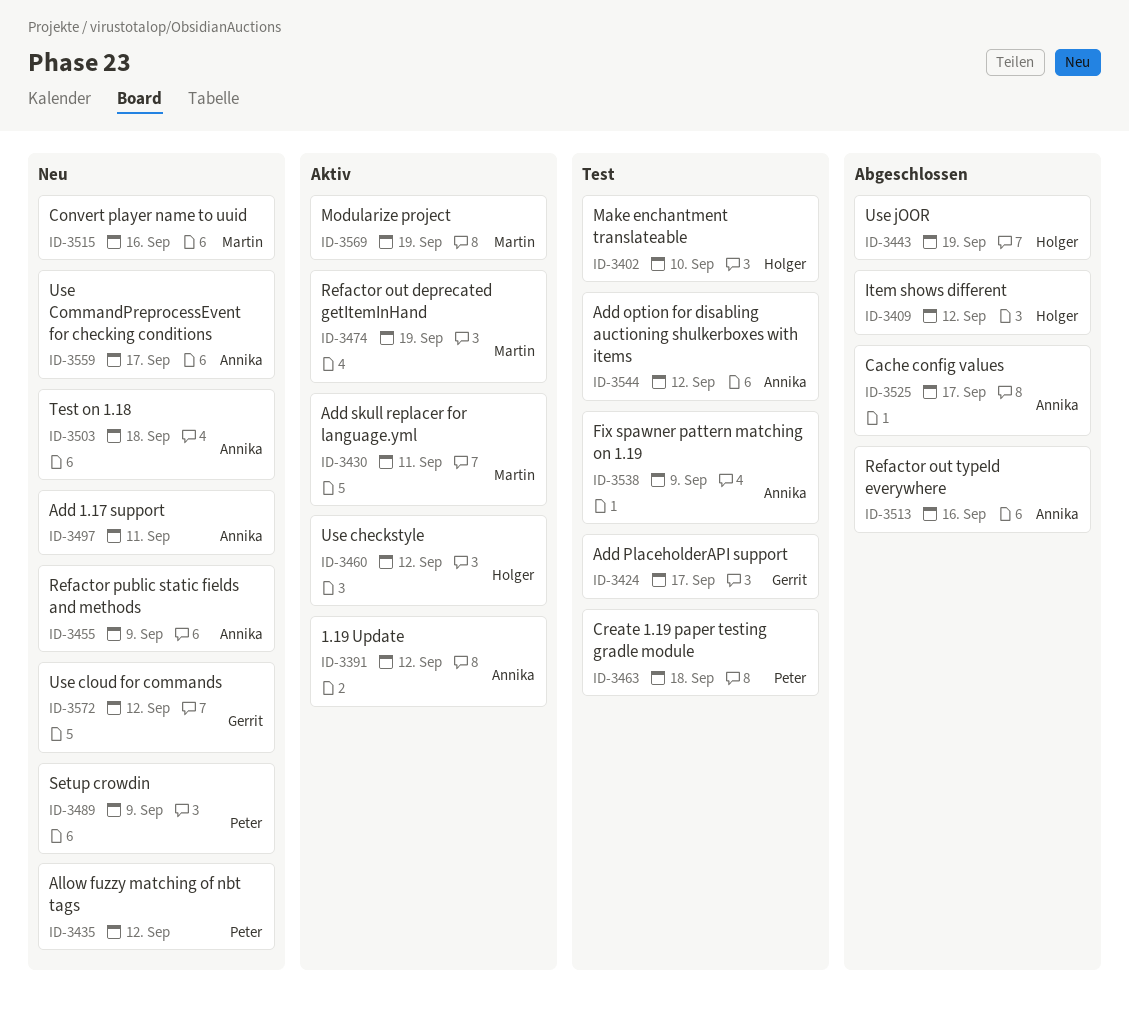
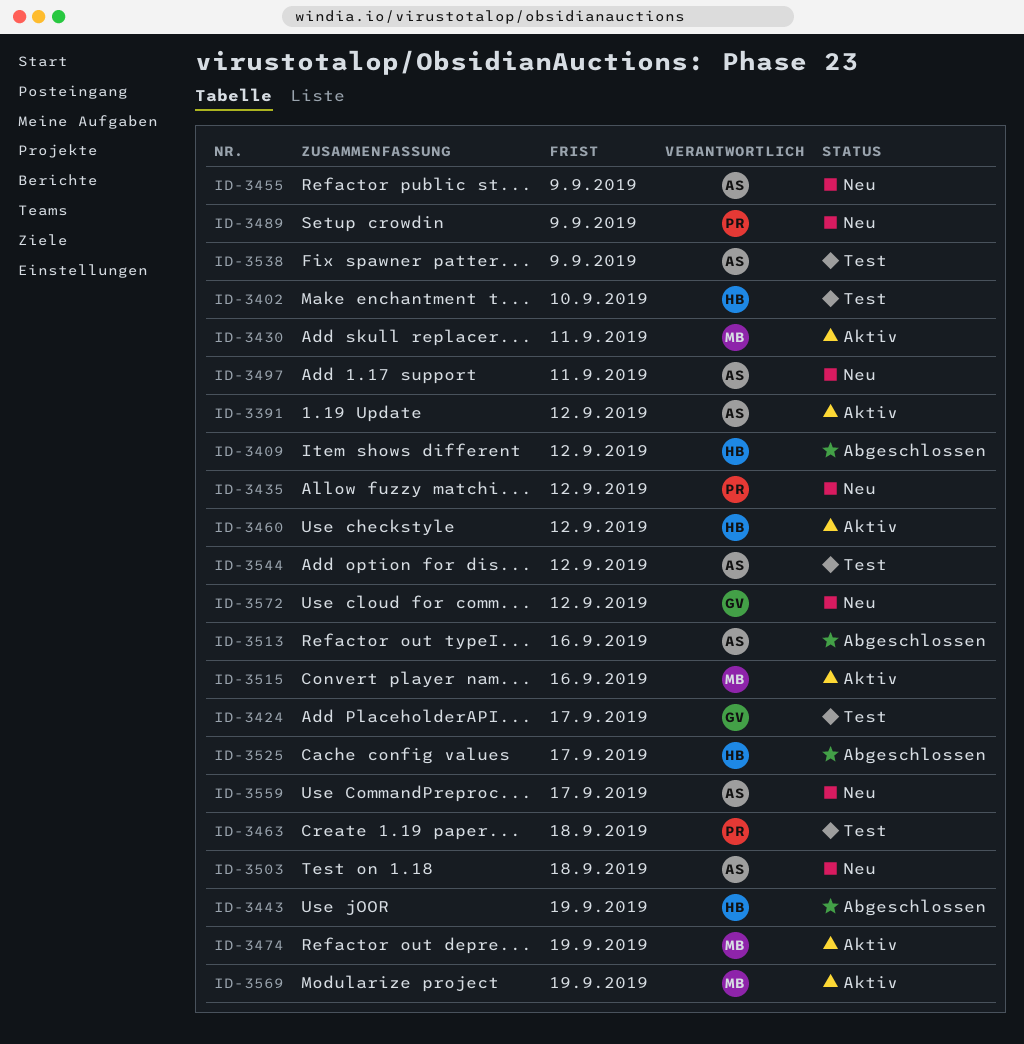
ID-3515, status: Neu -> Aktiv
ID-3525, owner: Annika -> Holger

